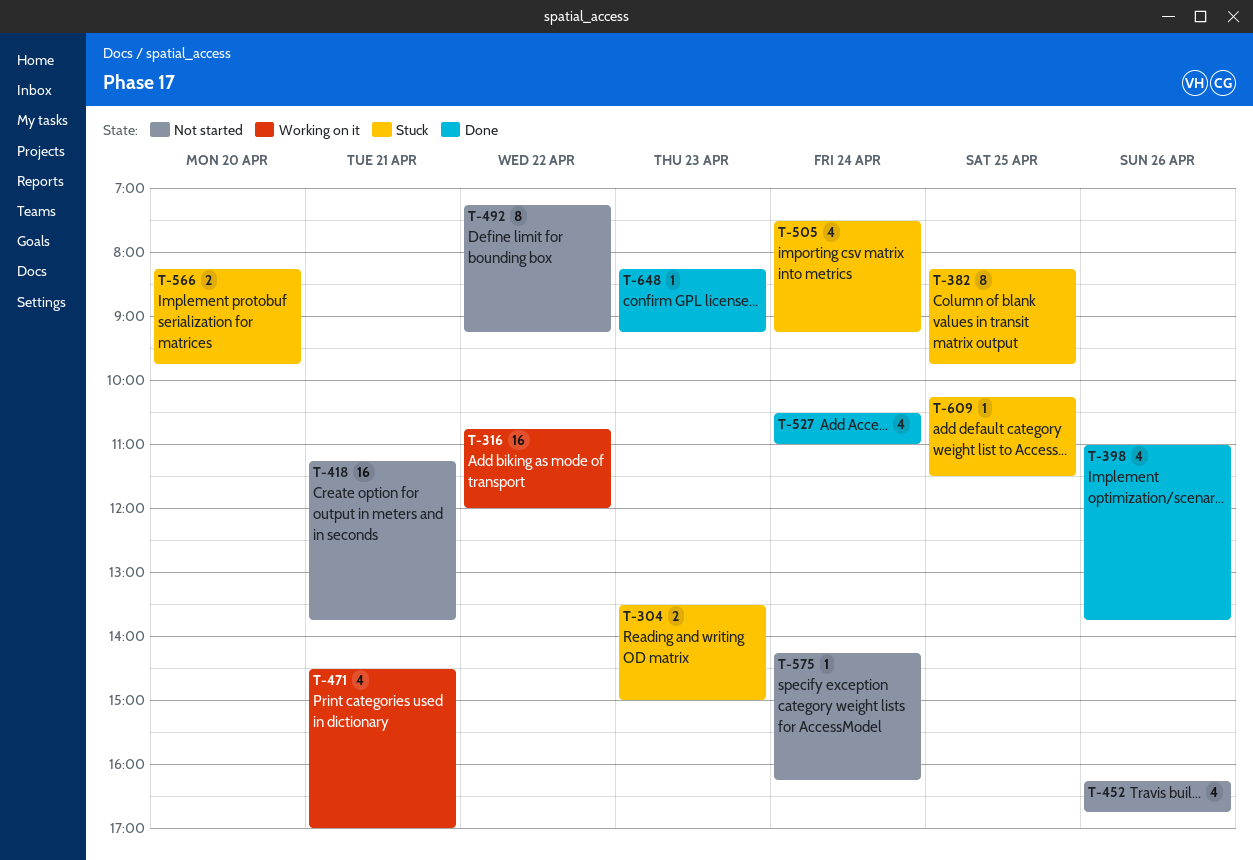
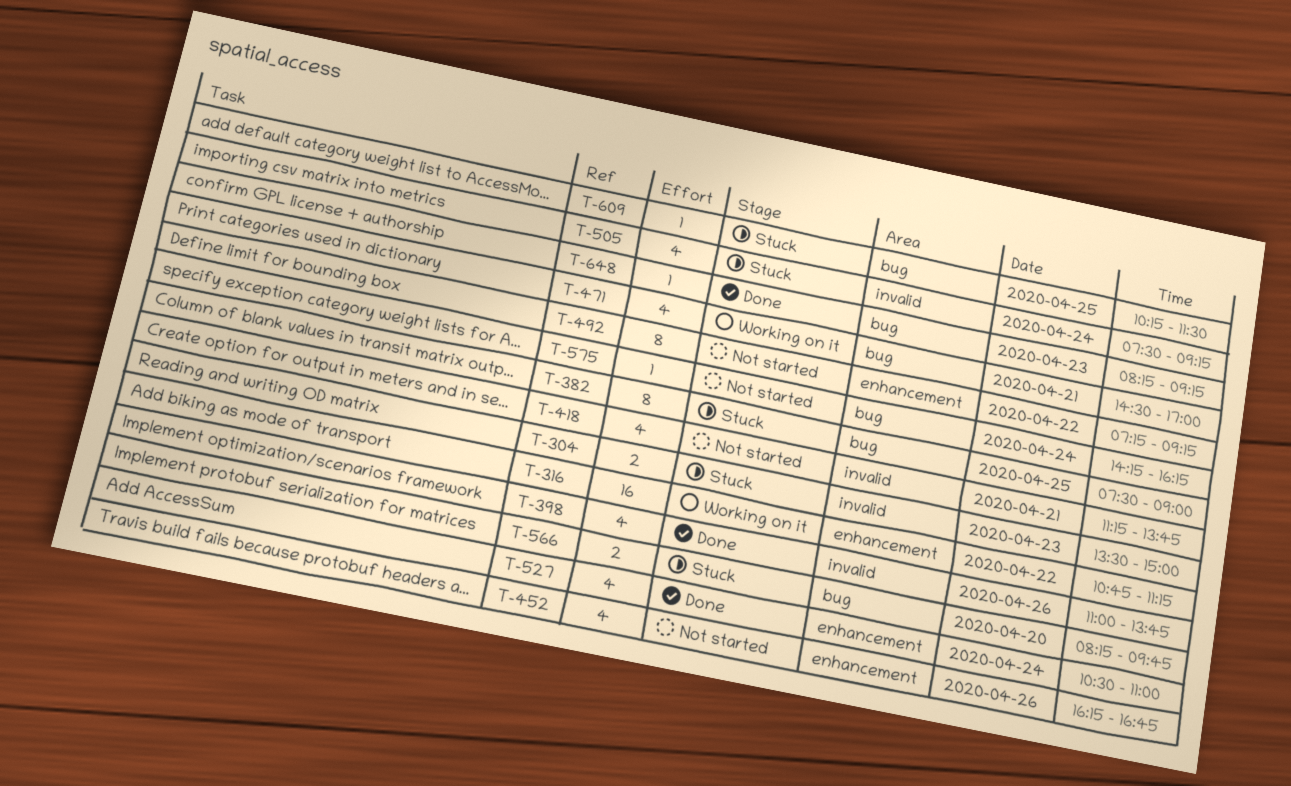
T-316, ends: 12:00 -> 11:15
T-382, begins: 08:15 -> 07:30
T-382, ends: 09:45 -> 09:00
T-418, estimate: 16 -> 4

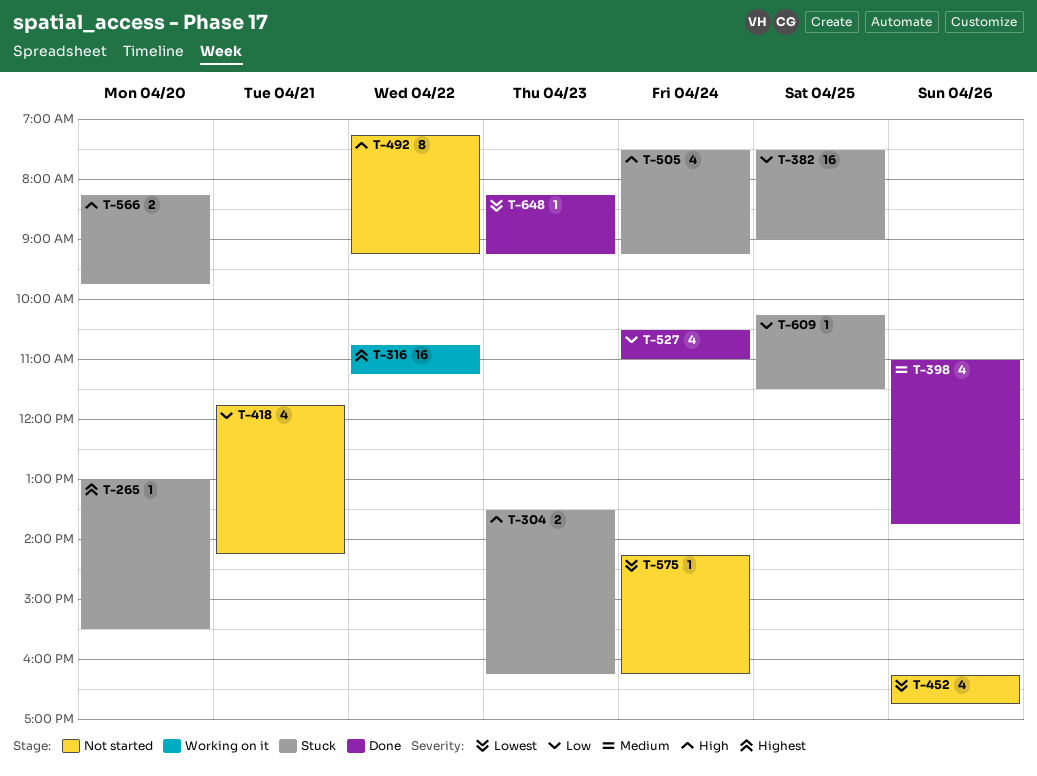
T-265: none -> present
T-304, ends: 15:00 -> 16:15
T-382, estimate: 8 -> 16
T-418, begins: 11:15 -> 11:45
T-418, ends: 13:45 -> 14:15
T-471: present -> none

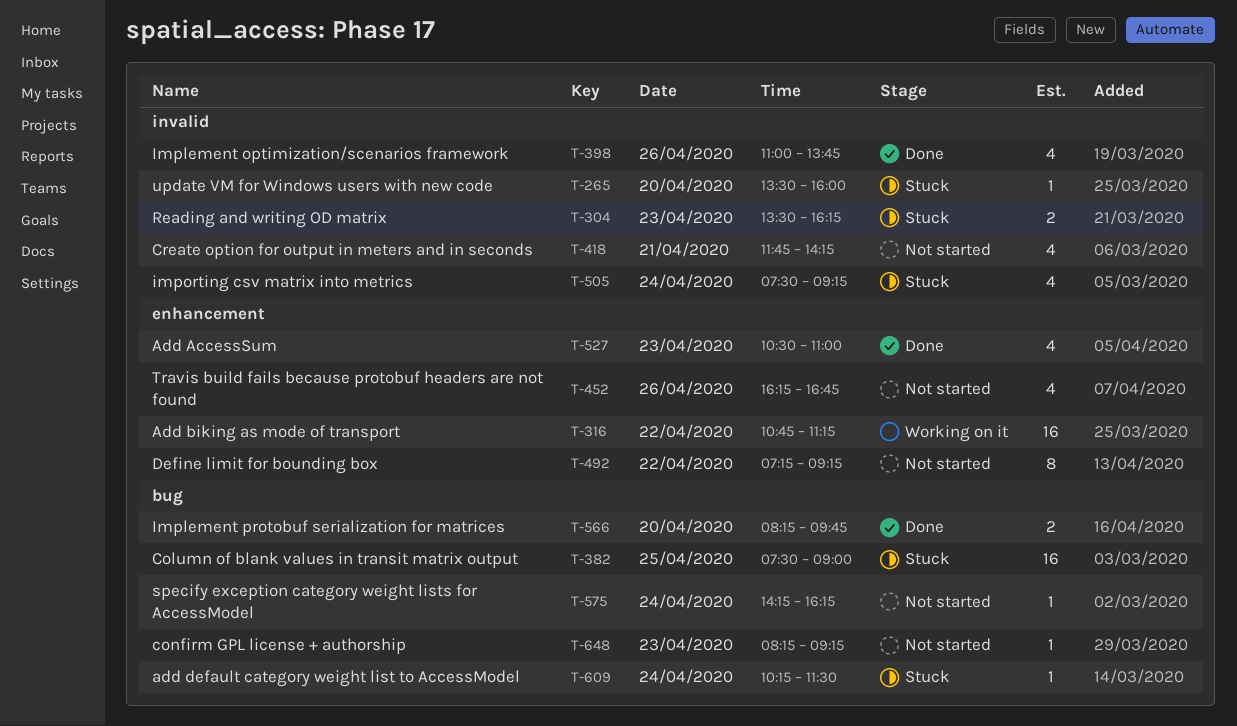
T-265, begins: 13:00 -> 13:30
T-265, ends: 15:30 -> 16:00
T-527, day: Apr 24 -> Apr 23
T-566, status: Stuck -> Done
T-609, day: Apr 25 -> Apr 24
T-648, status: Done -> Not started

